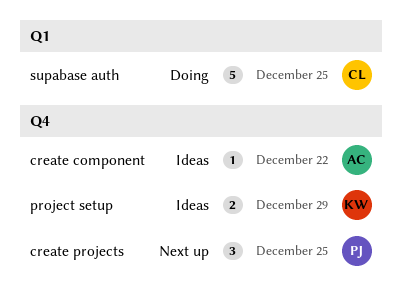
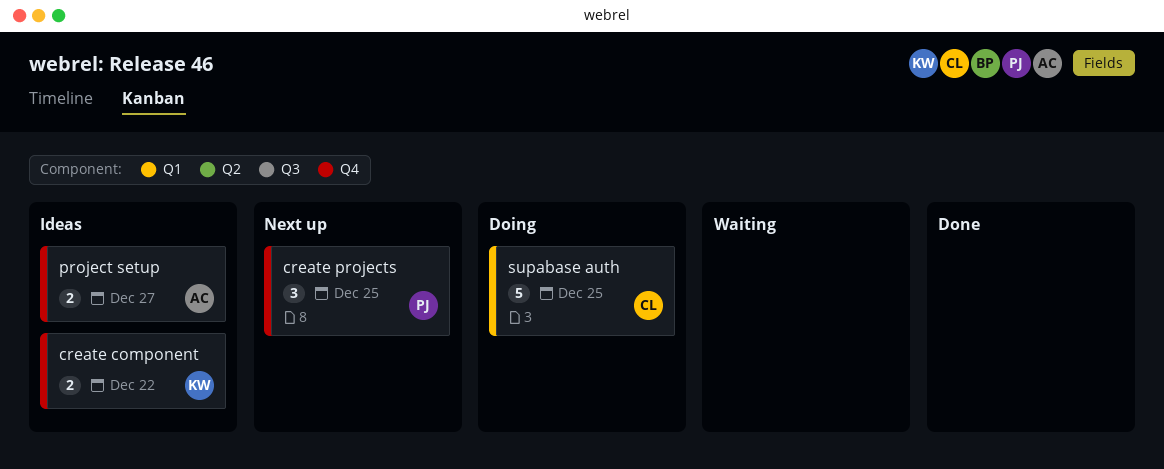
create component, owner: AC -> KW
create component, estimate: 1 -> 2
project setup, owner: KW -> AC
project setup, due: Dec 29 -> Dec 27

